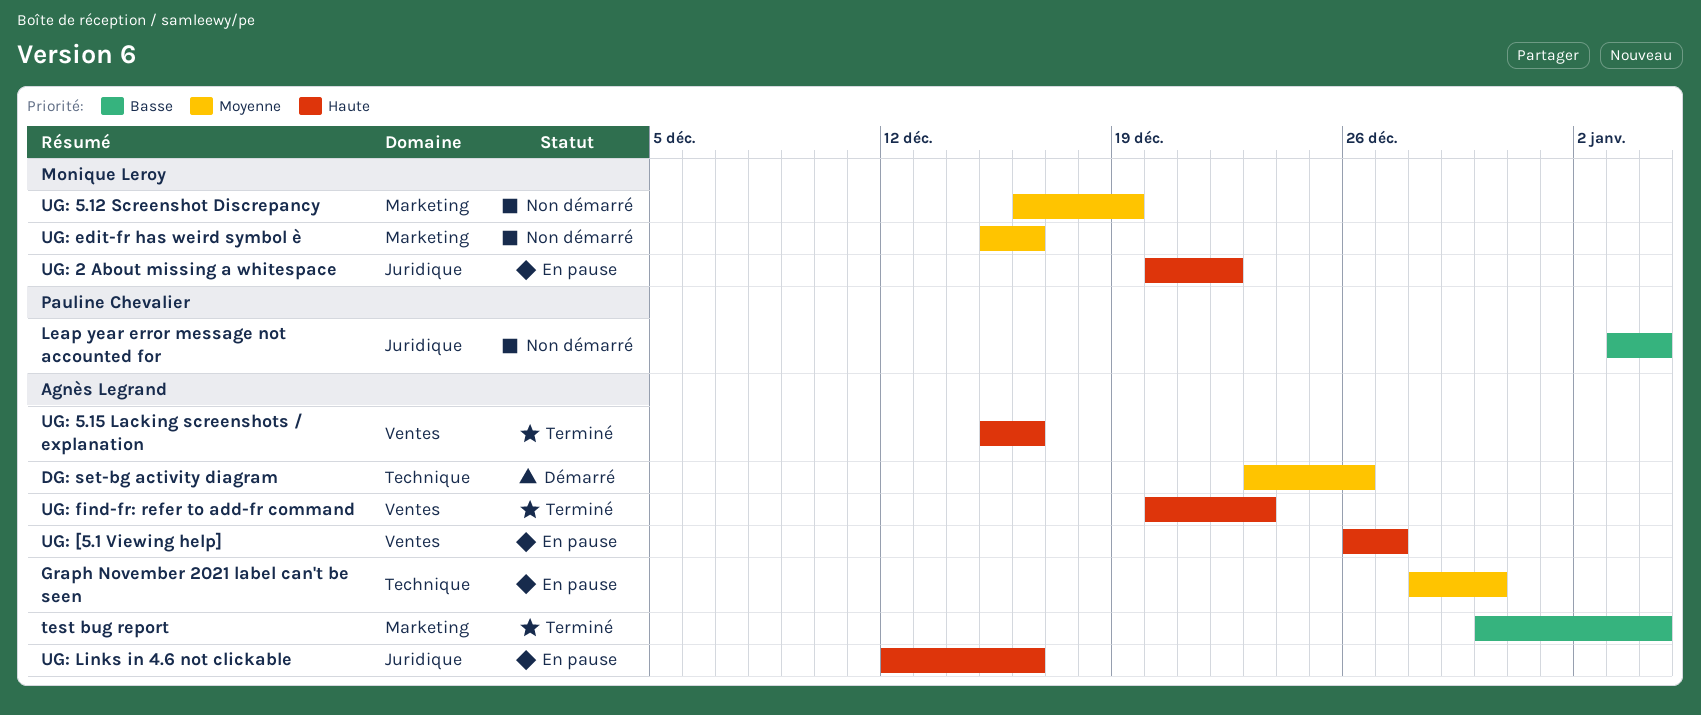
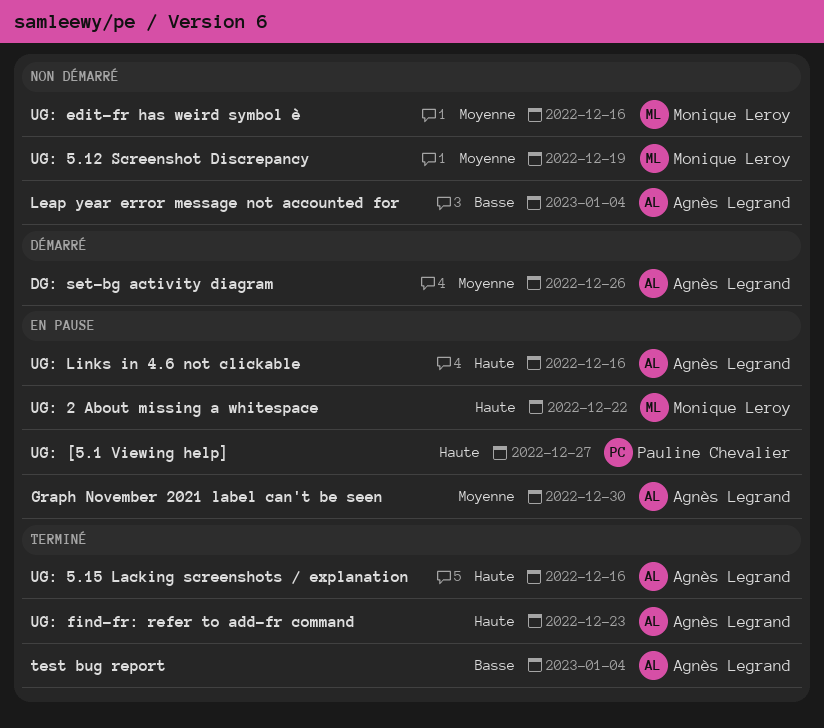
Leap year error message not accounted for, owner: Pauline Chevalier -> Agnès Legrand
UG: [5.1 Viewing help], owner: Agnès Legrand -> Pauline Chevalier

